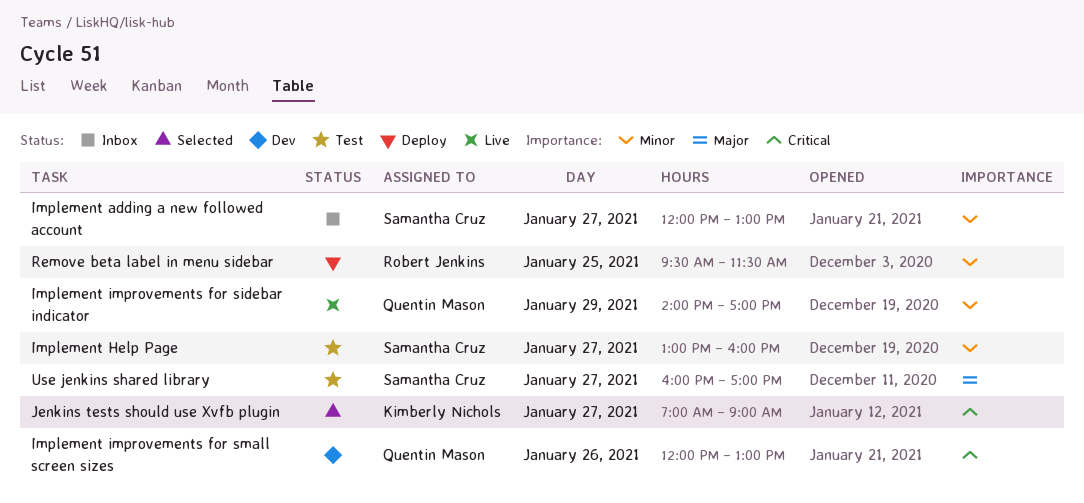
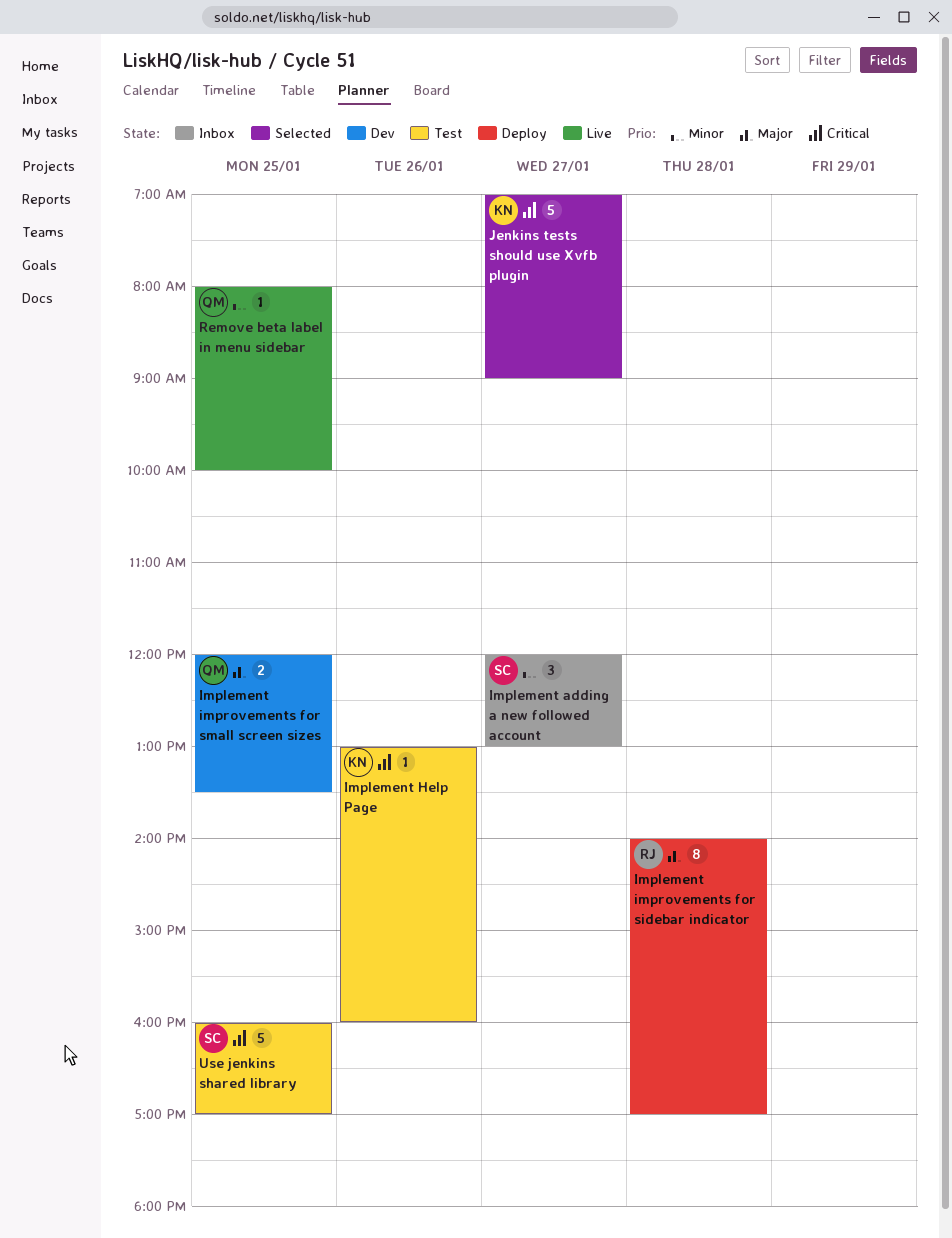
Implement Help Page, owner: Samantha Cruz -> Kimberly Nichols
Implement Help Page, priority: Minor -> Critical
Implement Help Page, day: Jan 27 -> Jan 26
Implement improvements for sidebar indicator, status: Live -> Deploy
Implement improvements for sidebar indicator, owner: Quentin Mason -> Robert Jenkins
Implement improvements for sidebar indicator, priority: Minor -> Major
Implement improvements for sidebar indicator, day: Jan 29 -> Jan 28
Implement improvements for small screen sizes, priority: Critical -> Major
Implement improvements for small screen sizes, day: Jan 26 -> Jan 25
Implement improvements for small screen sizes, ends: 13:00 -> 13:30
Remove beta label in menu sidebar, status: Deploy -> Live
Remove beta label in menu sidebar, owner: Robert Jenkins -> Quentin Mason
Remove beta label in menu sidebar, begins: 09:30 -> 08:00
Remove beta label in menu sidebar, ends: 11:30 -> 10:00
Use jenkins shared library, priority: Major -> Critical
Use jenkins shared library, day: Jan 27 -> Jan 25

